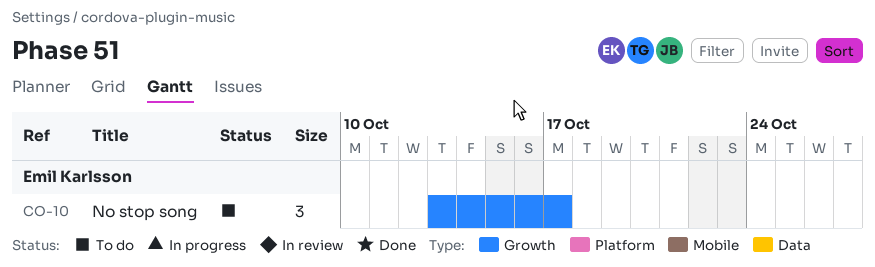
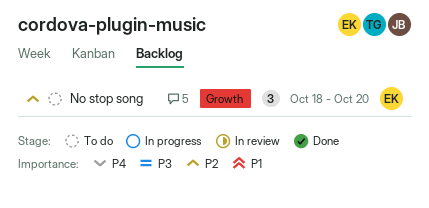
No stop song, start: Oct 13 -> Oct 18
No stop song, due: Oct 17 -> Oct 20

